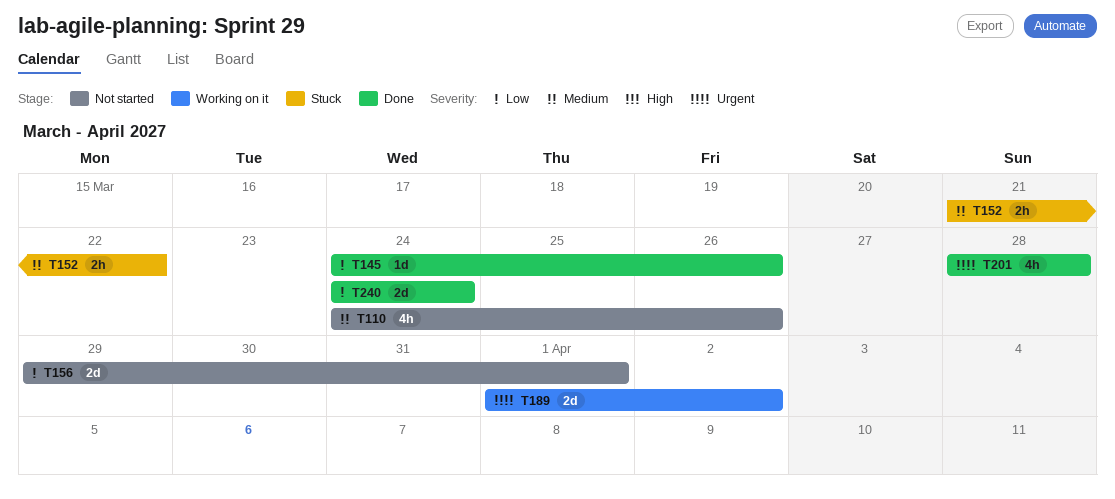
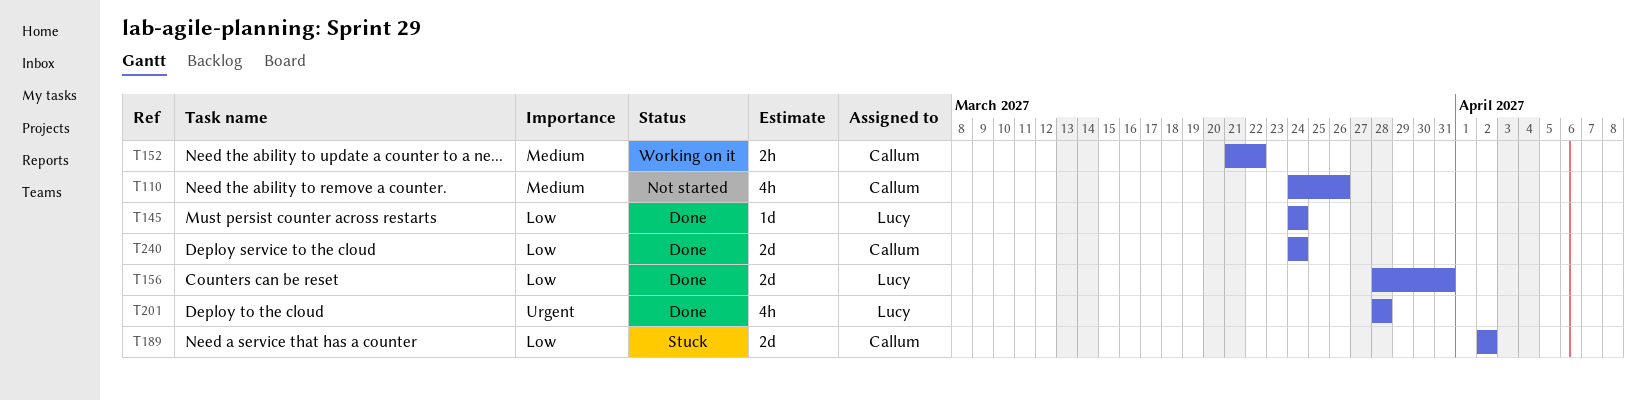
T145, due: Mar 26 -> Mar 24
T152, status: Stuck -> Working on it
T156, status: Not started -> Done
T156, start: Mar 29 -> Mar 28
T156, due: Apr 1 -> Mar 31
T189, status: Working on it -> Stuck
T189, priority: Urgent -> Low
T189, start: Apr 1 -> Apr 2

